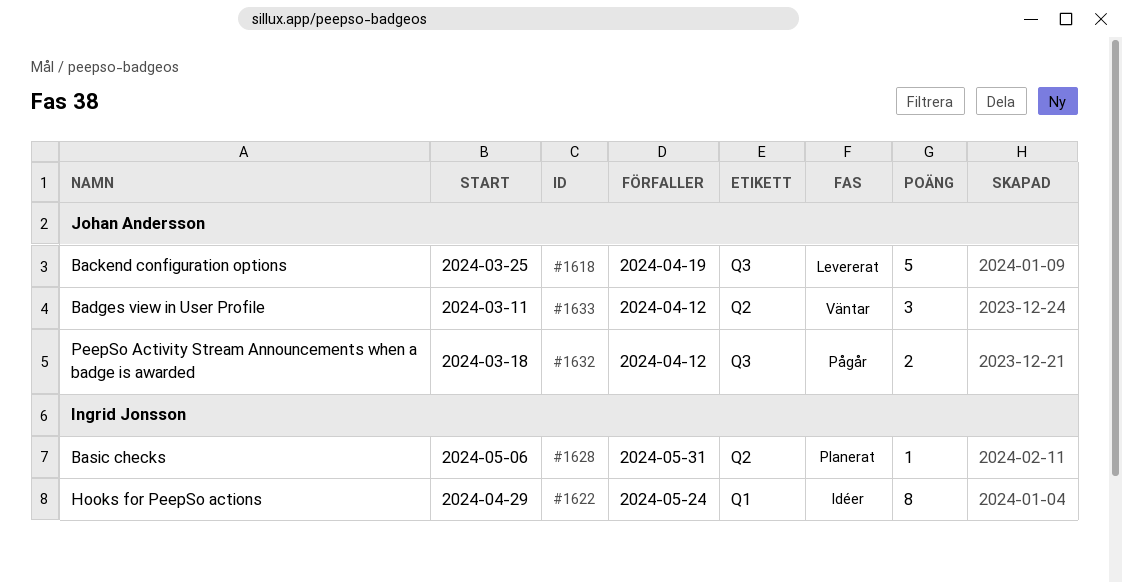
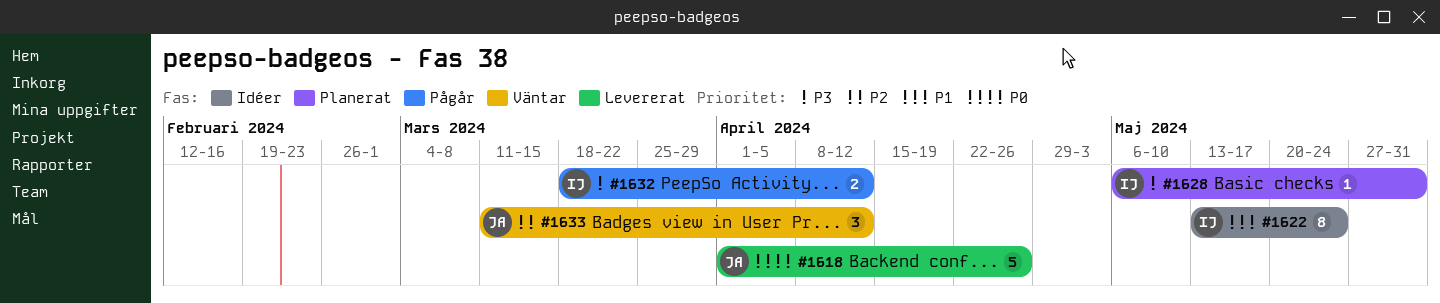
#1618, start: Mar 25 -> Apr 1
#1618, due: Apr 19 -> Apr 26
#1622, start: Apr 29 -> May 13
#1632, owner: Johan Andersson -> Ingrid Jonsson

